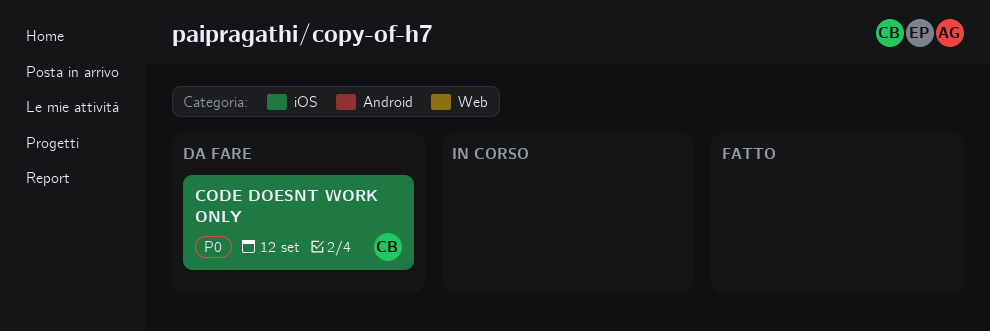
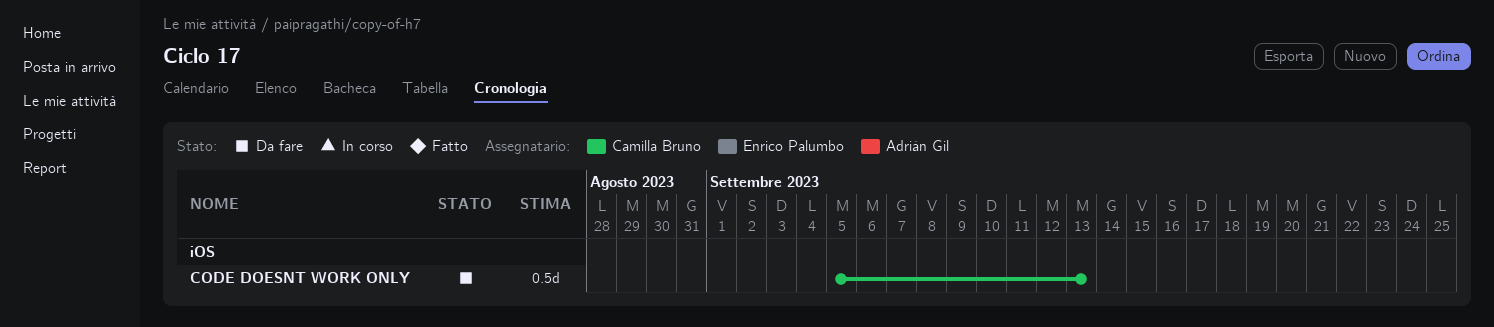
CODE DOESNT WORK ONLY, due: Sep 12 -> Sep 13

